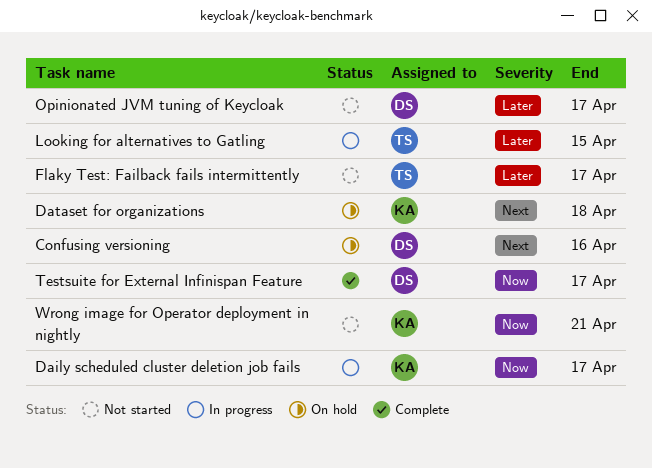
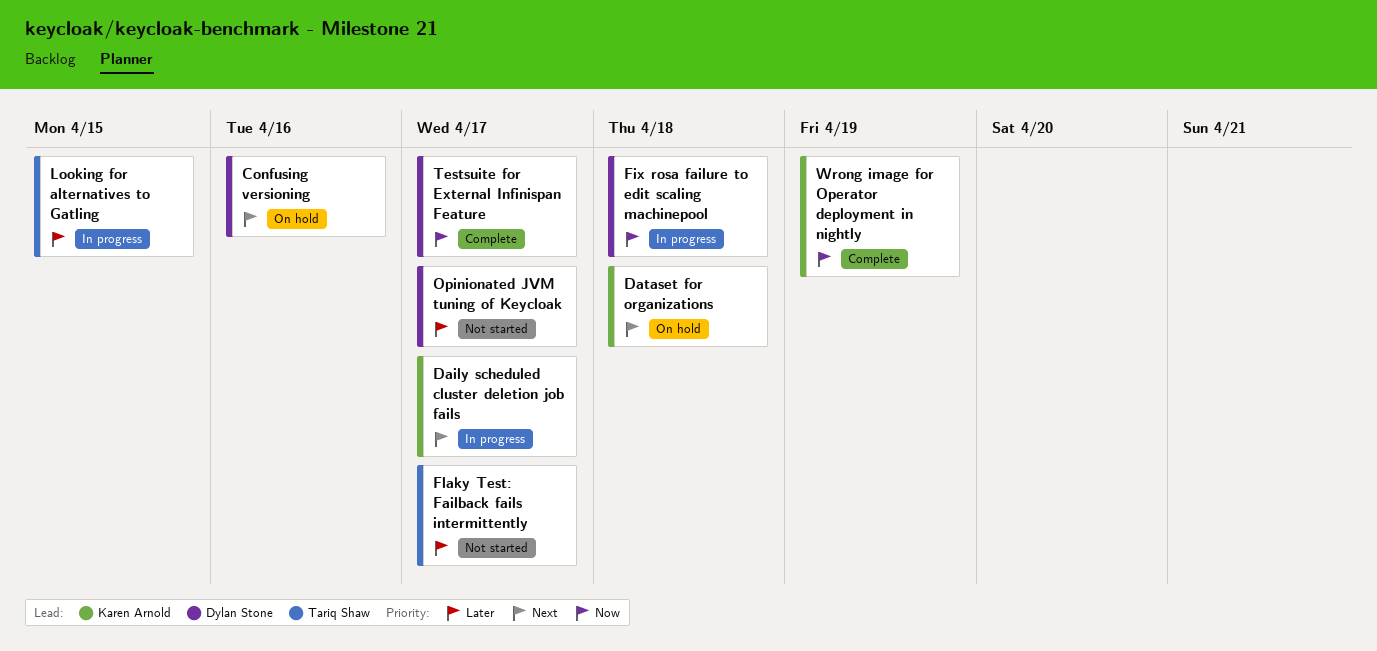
Daily scheduled cluster deletion job fails, priority: Now -> Next
Fix rosa failure to edit scaling machinepool: none -> present
Wrong image for Operator deployment in nightly, status: Not started -> Complete
Wrong image for Operator deployment in nightly, due: Apr 21 -> Apr 19

